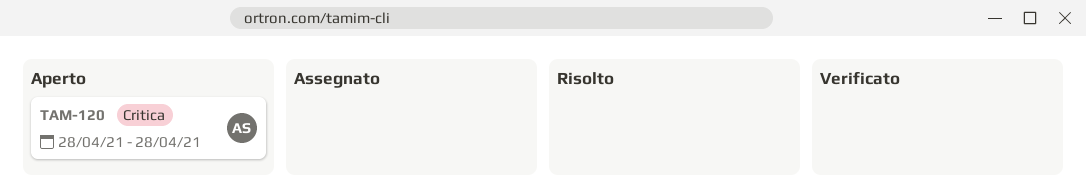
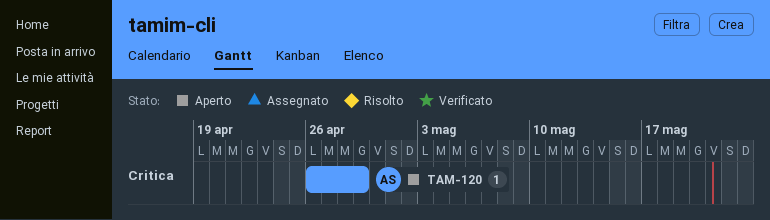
TAM-120, start: Apr 28 -> Apr 26
TAM-120, due: Apr 28 -> Apr 29

